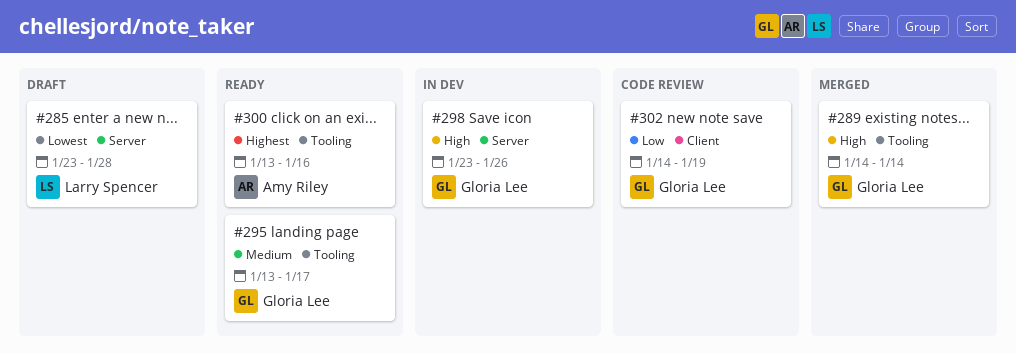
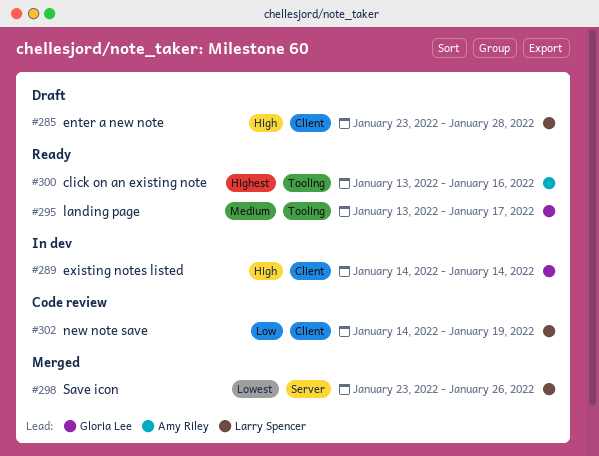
#285, priority: Lowest -> High
#285, label: Server -> Client
#289, status: Merged -> In dev
#289, label: Tooling -> Client
#298, status: In dev -> Merged
#298, owner: Gloria Lee -> Larry Spencer
#298, priority: High -> Lowest
#302, owner: Gloria Lee -> Larry Spencer

